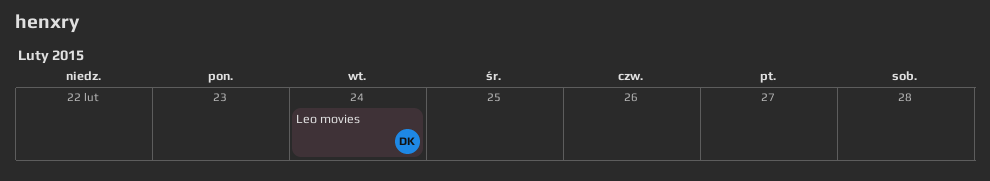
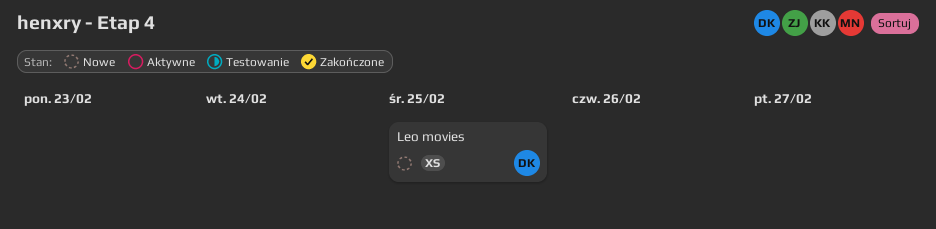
Leo movies, due: Feb 24 -> Feb 25

